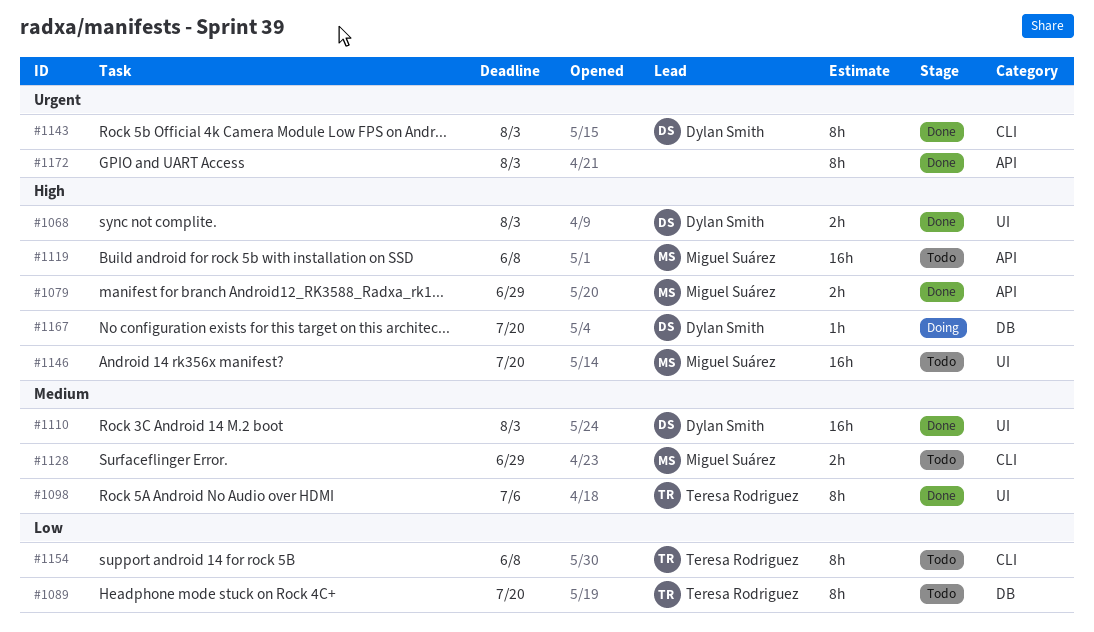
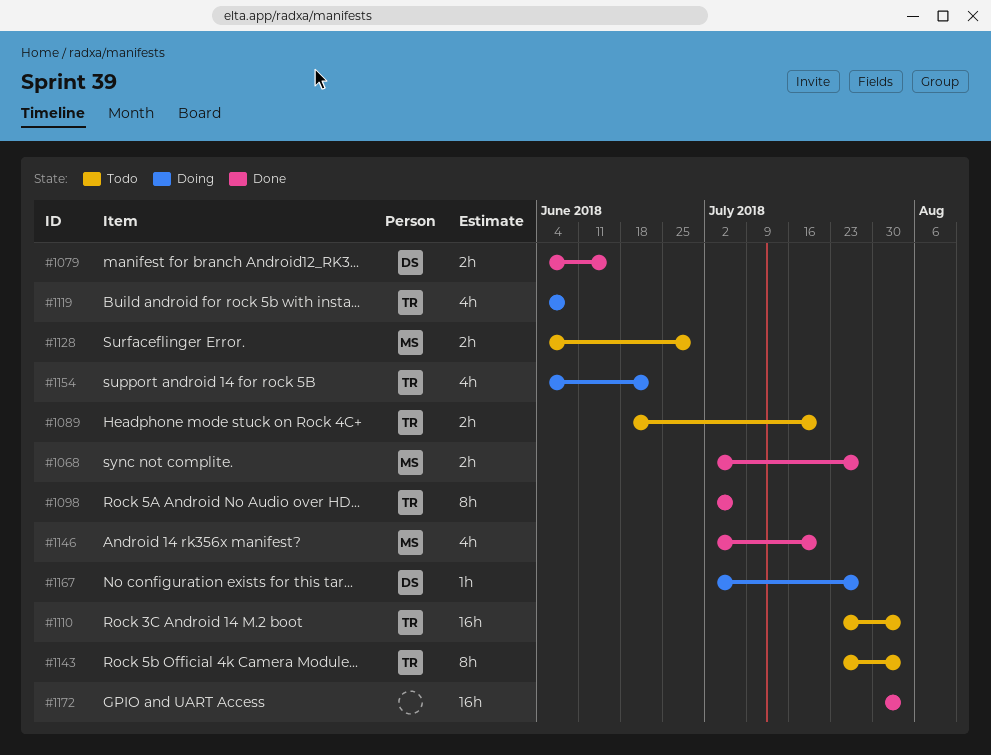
#1068, owner: Dylan Smith -> Miguel Suárez
#1068, due: Aug 3 -> Jul 27
#1079, owner: Miguel Suárez -> Dylan Smith
#1079, due: Jun 29 -> Jun 15
#1089, estimate: 8h -> 2h
#1110, status: Done -> Todo
#1110, owner: Dylan Smith -> Teresa Rodriguez
#1119, status: Todo -> Doing
#1119, owner: Miguel Suárez -> Teresa Rodriguez
#1119, estimate: 16h -> 4h
#1143, status: Done -> Todo
#1143, owner: Dylan Smith -> Teresa Rodriguez
#1146, status: Todo -> Done
#1146, estimate: 16h -> 4h
#1154, status: Todo -> Doing
#1154, estimate: 8h -> 4h
#1154, due: Jun 8 -> Jun 22
#1167, due: Jul 20 -> Jul 27
#1172, estimate: 8h -> 16h

